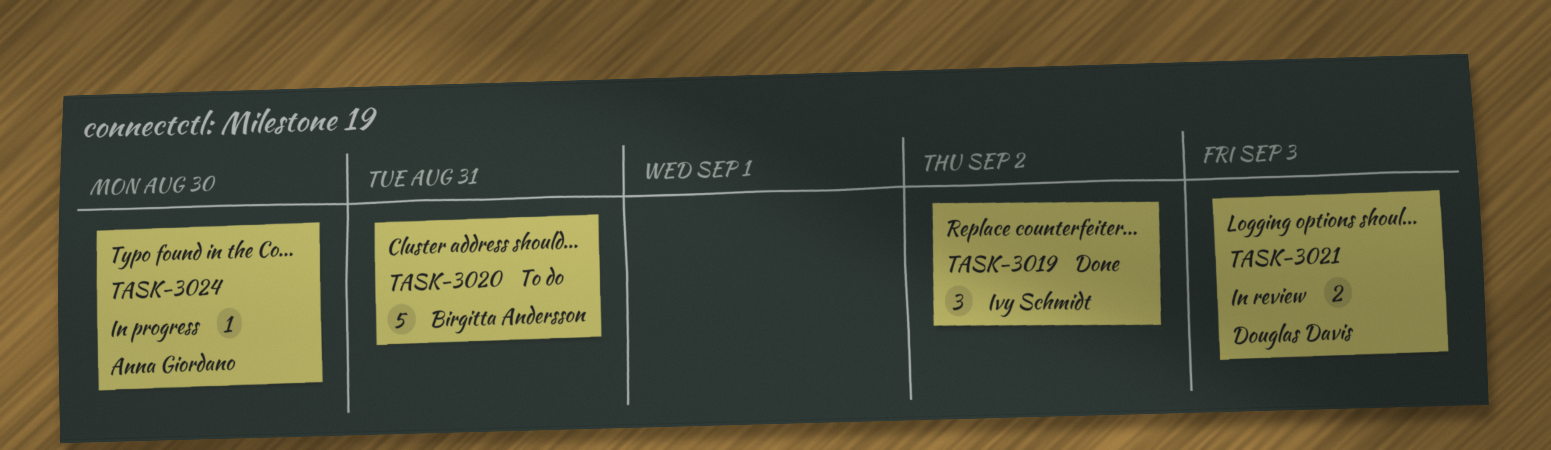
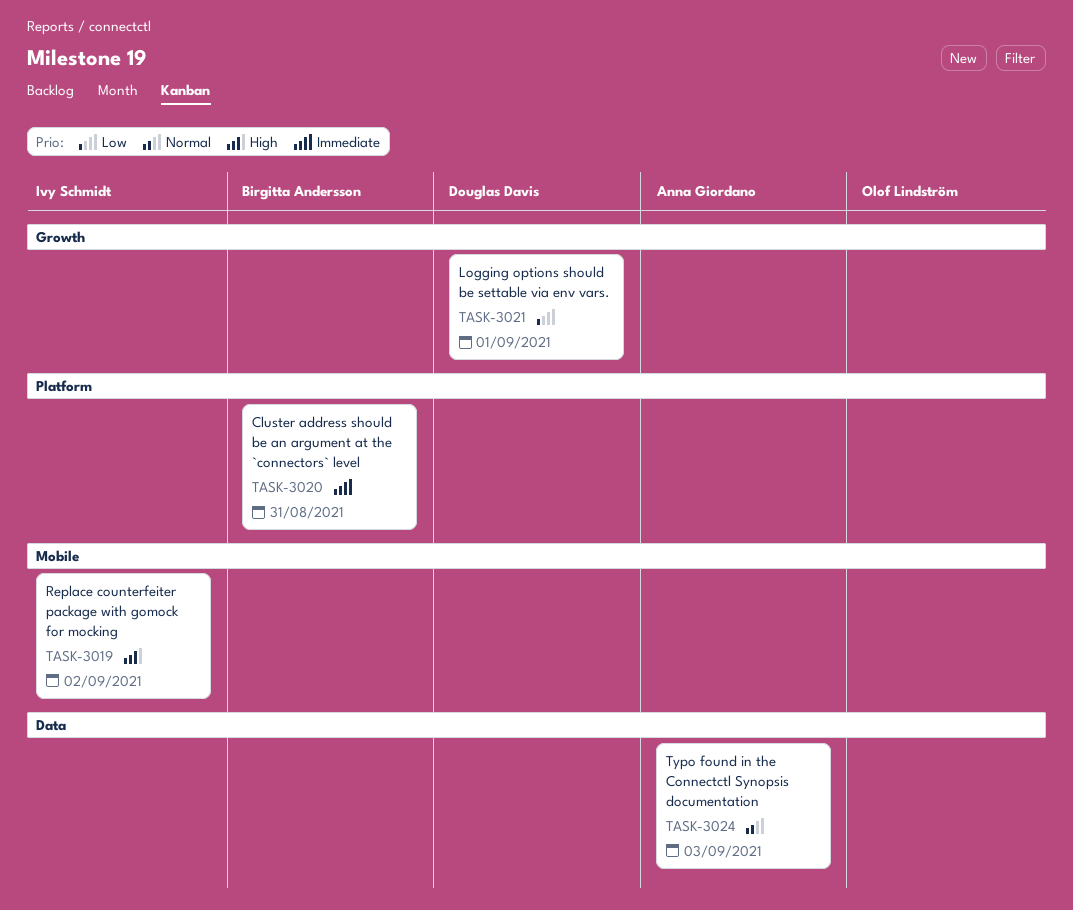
TASK-3021, due: Sep 3 -> Sep 1
TASK-3024, due: Aug 30 -> Sep 3

